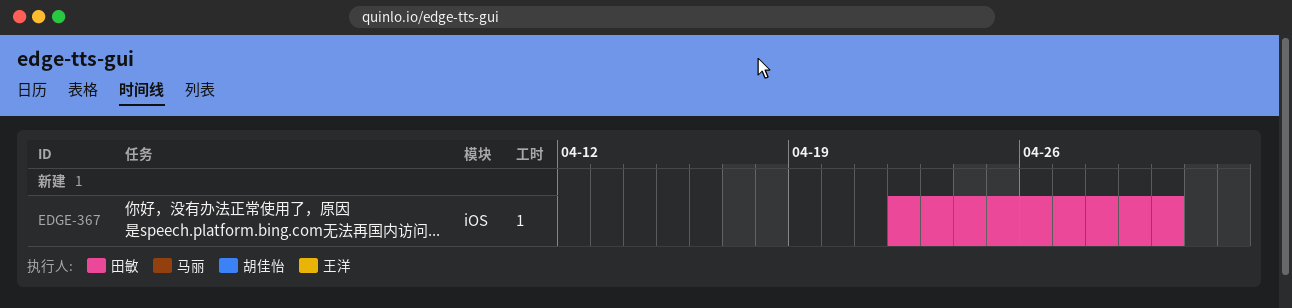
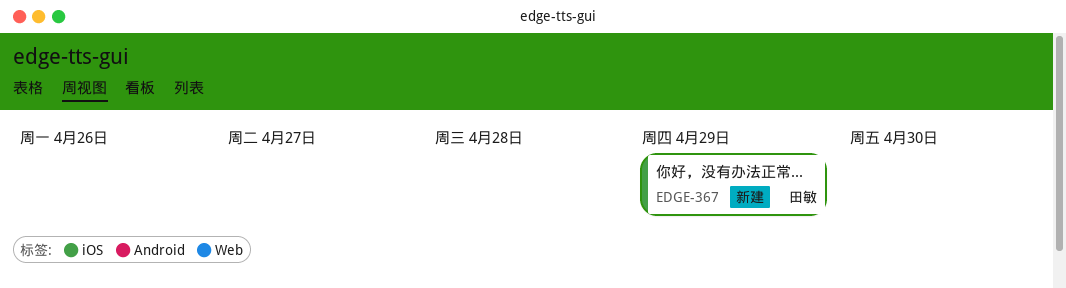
EDGE-367, due: Apr 30 -> Apr 29

